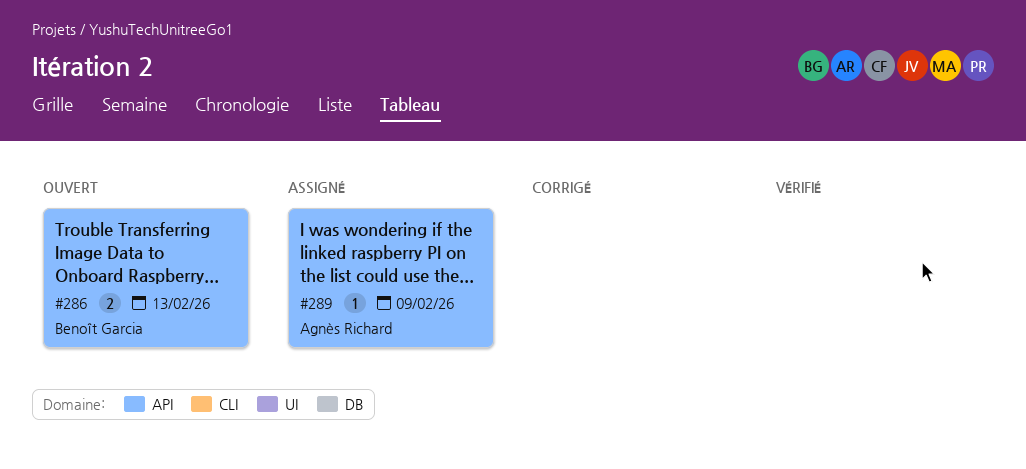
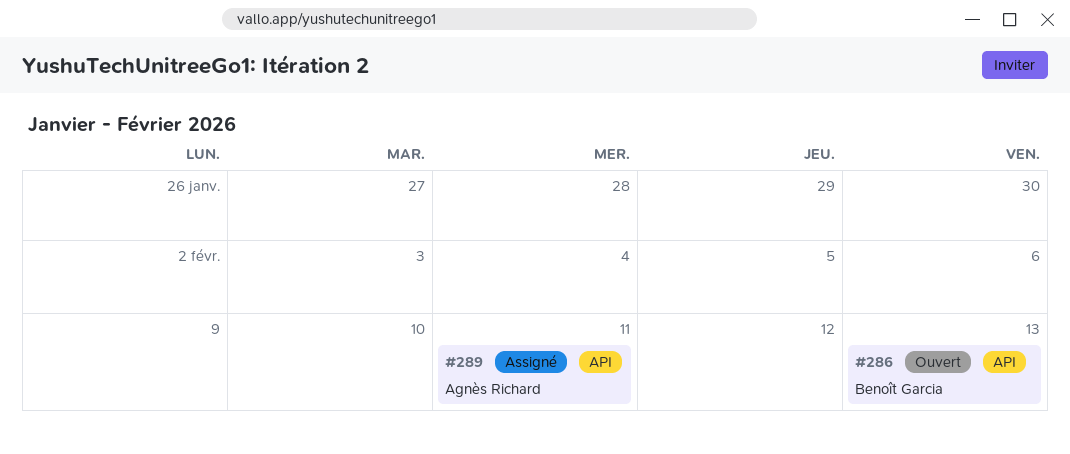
#289, due: Feb 9 -> Feb 11

